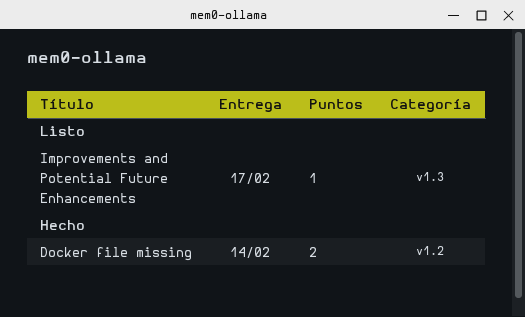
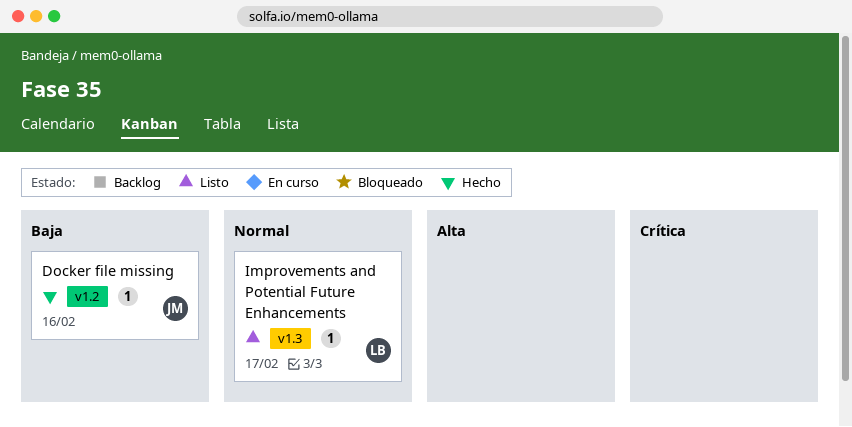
Docker file missing, estimate: 2 -> 1
Docker file missing, due: Feb 14 -> Feb 16

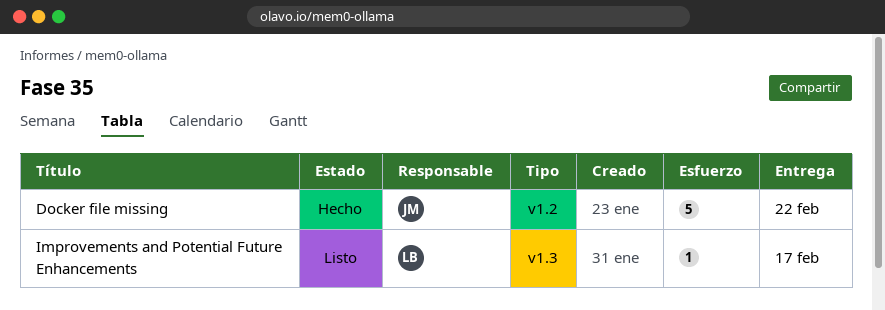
Docker file missing, estimate: 1 -> 5
Docker file missing, due: Feb 16 -> Feb 22

